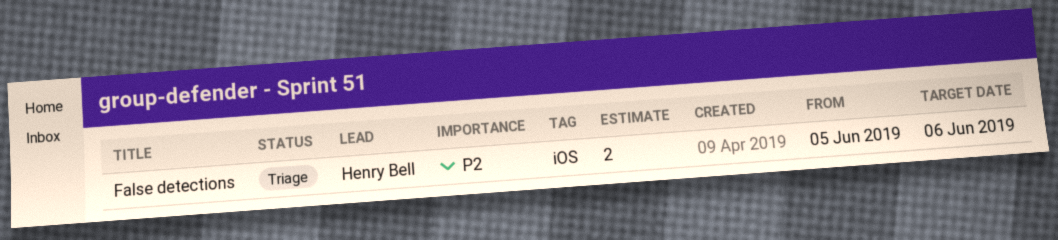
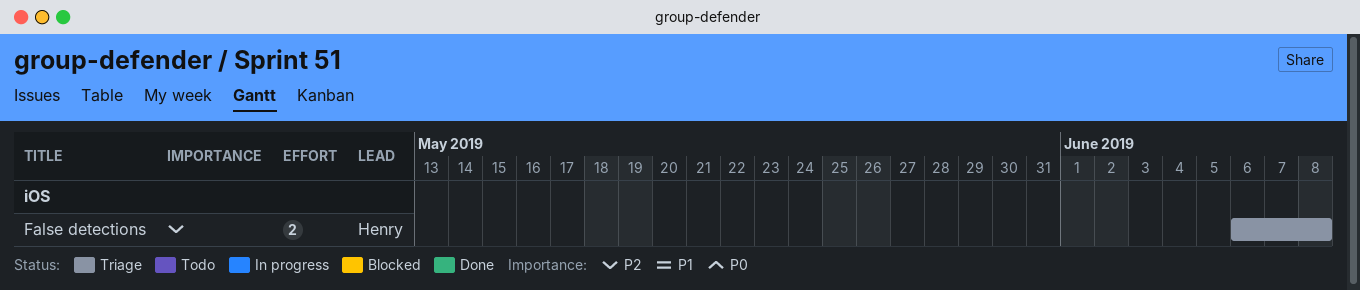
False detections, start: Jun 5 -> Jun 6
False detections, due: Jun 6 -> Jun 8

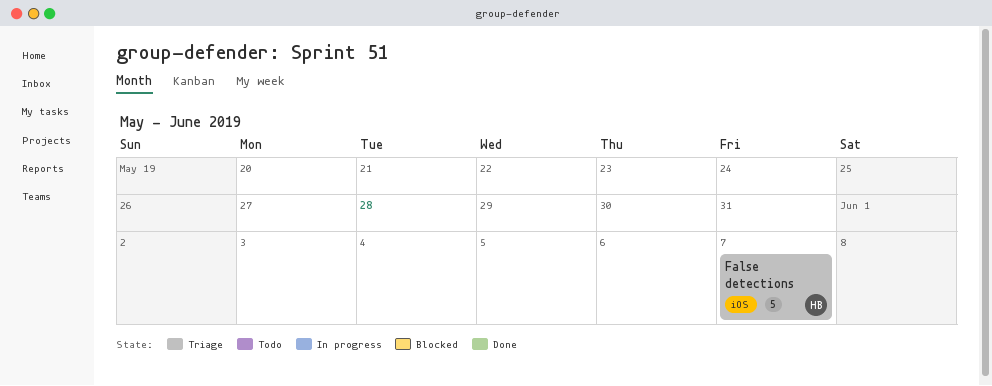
False detections, estimate: 2 -> 5
False detections, due: Jun 8 -> Jun 7

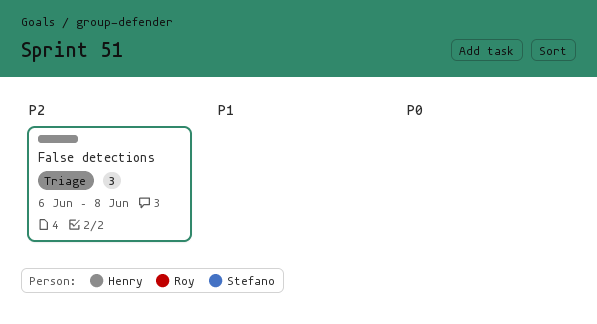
False detections, estimate: 5 -> 3
False detections, due: Jun 7 -> Jun 8

